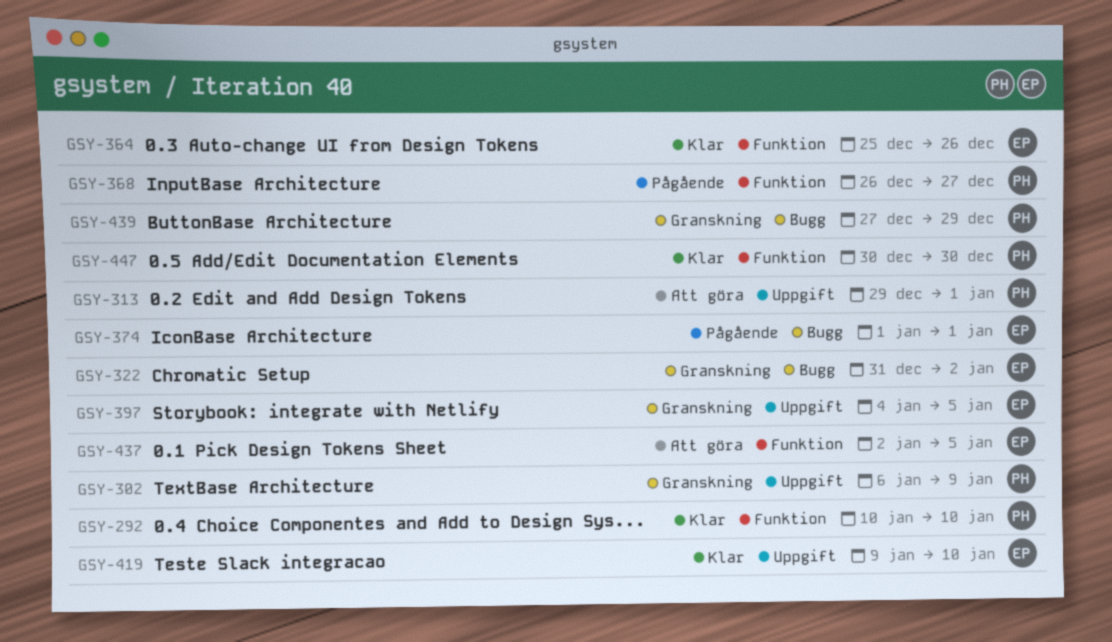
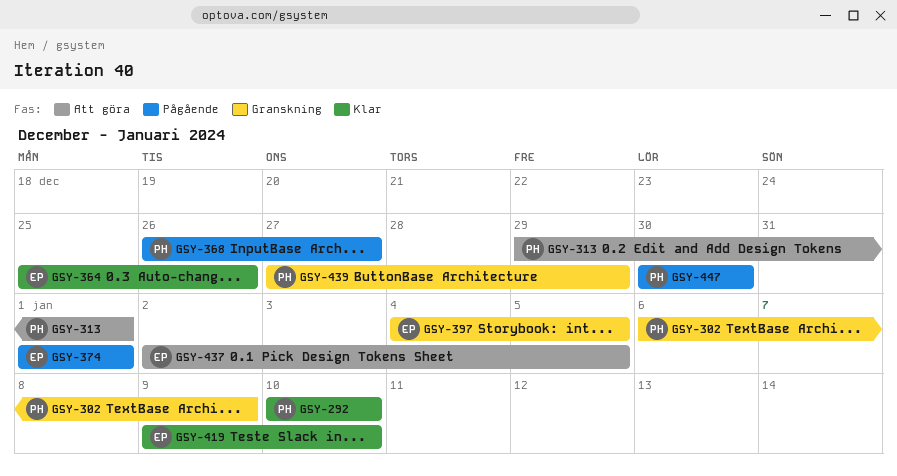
GSY-322: present -> none
GSY-447, status: Klar -> Pågående

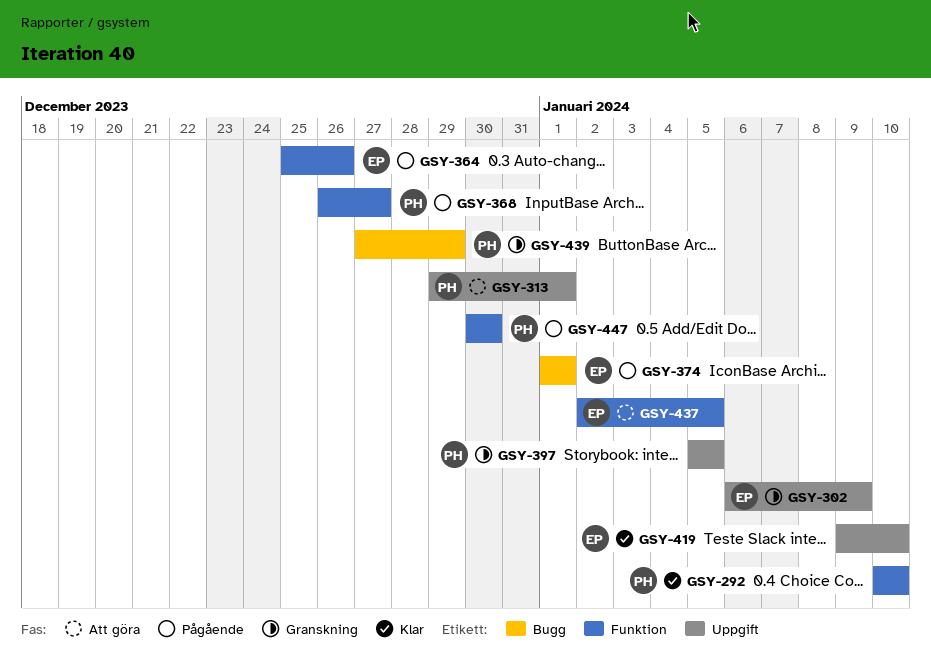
GSY-302, owner: PH -> EP
GSY-364, status: Klar -> Pågående
GSY-397, owner: EP -> PH
GSY-397, start: Jan 4 -> Jan 5

